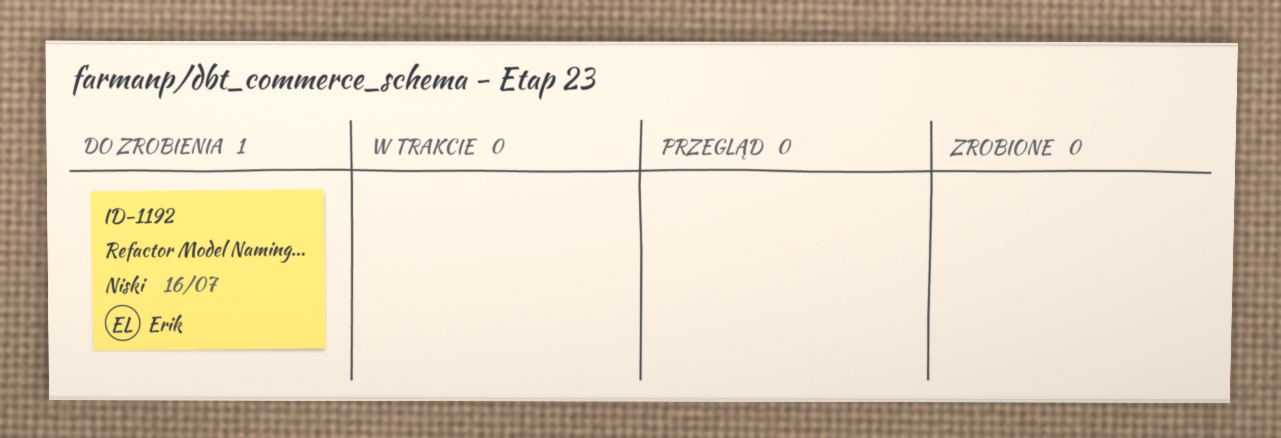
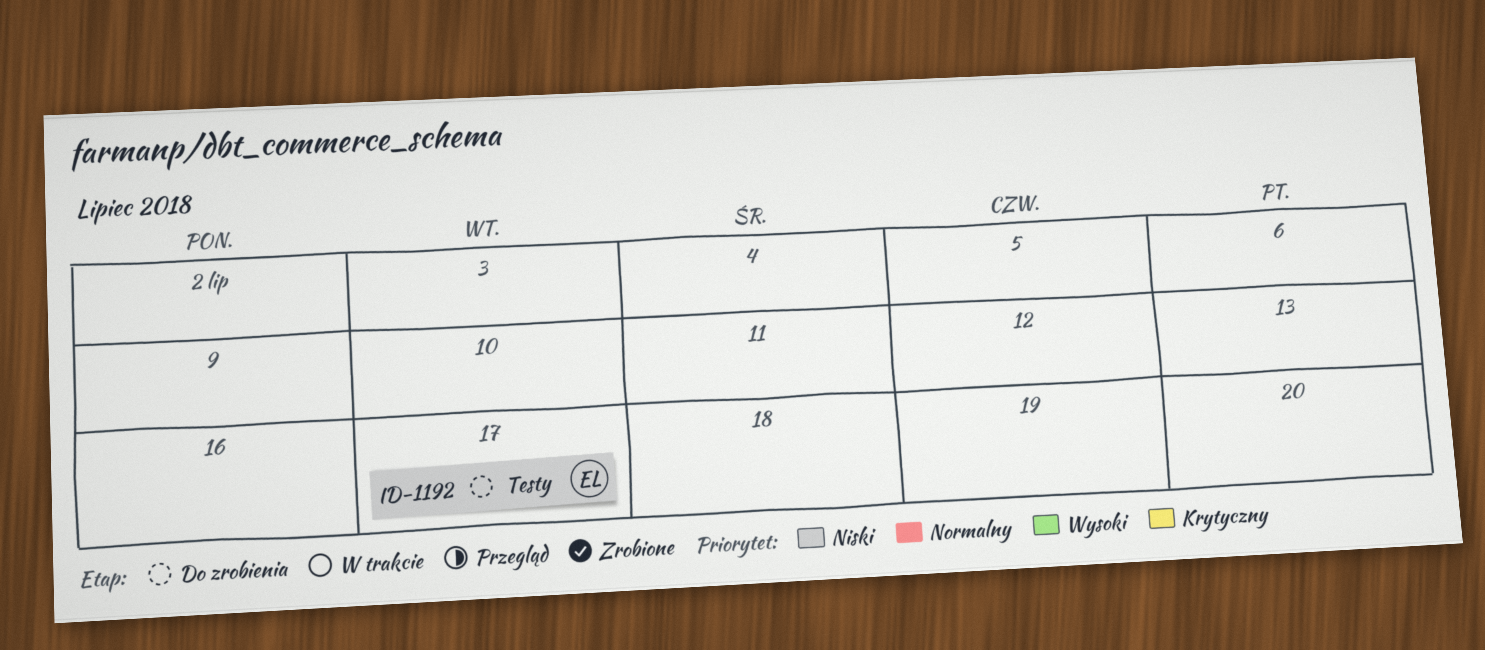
ID-1192, due: Jul 16 -> Jul 17

